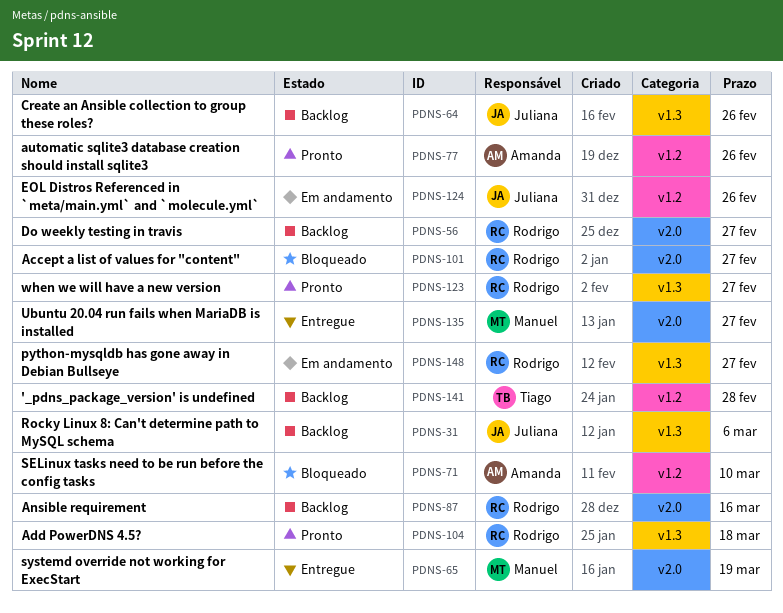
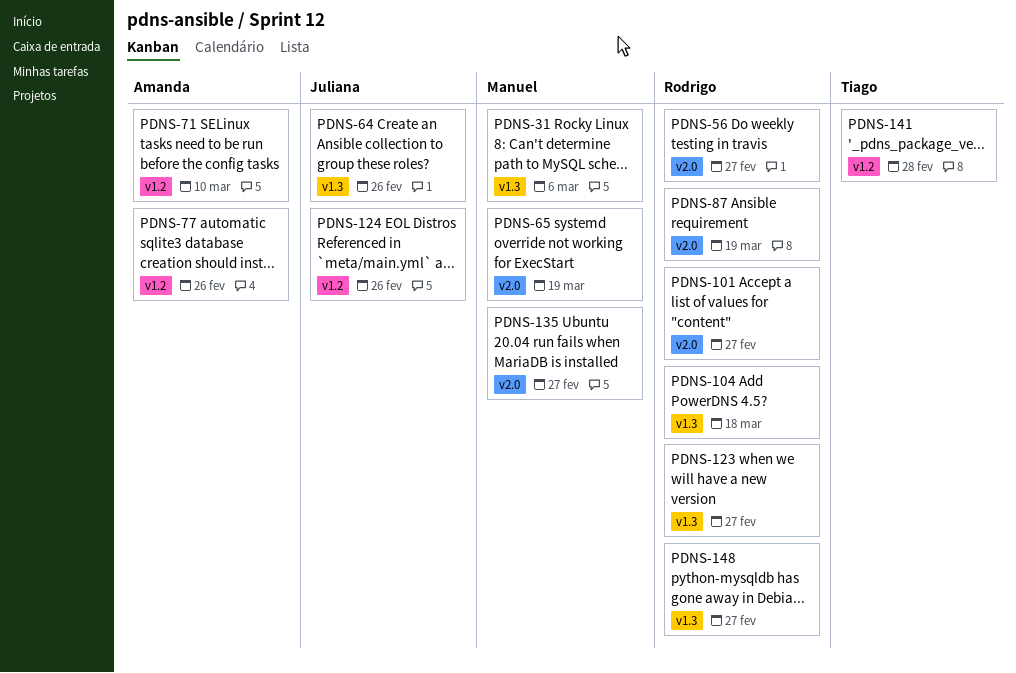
PDNS-31, owner: Juliana -> Manuel
PDNS-87, due: Mar 16 -> Mar 19

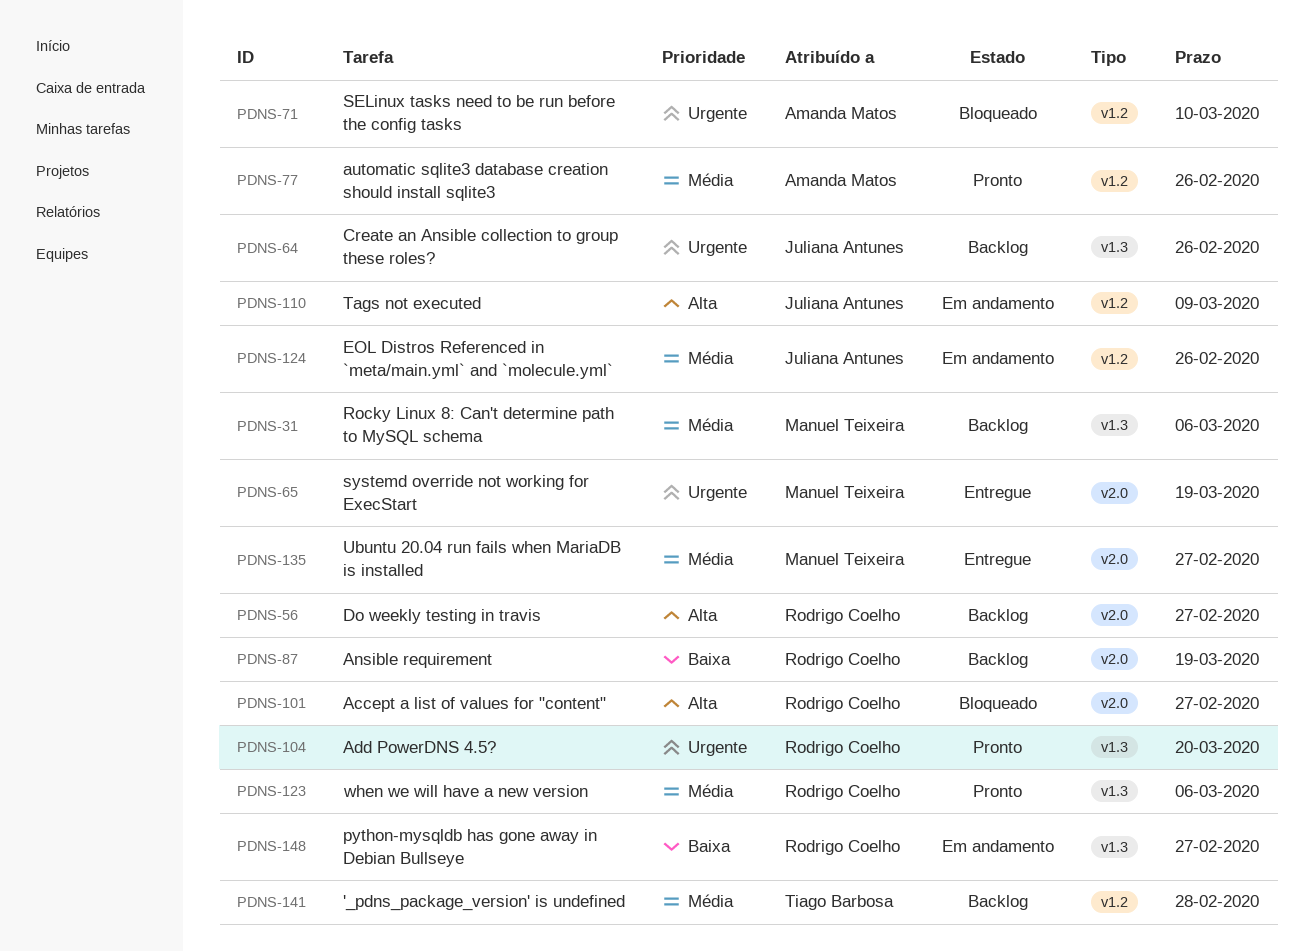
PDNS-104, due: Mar 18 -> Mar 20
PDNS-110: none -> present
PDNS-123, due: Feb 27 -> Mar 6

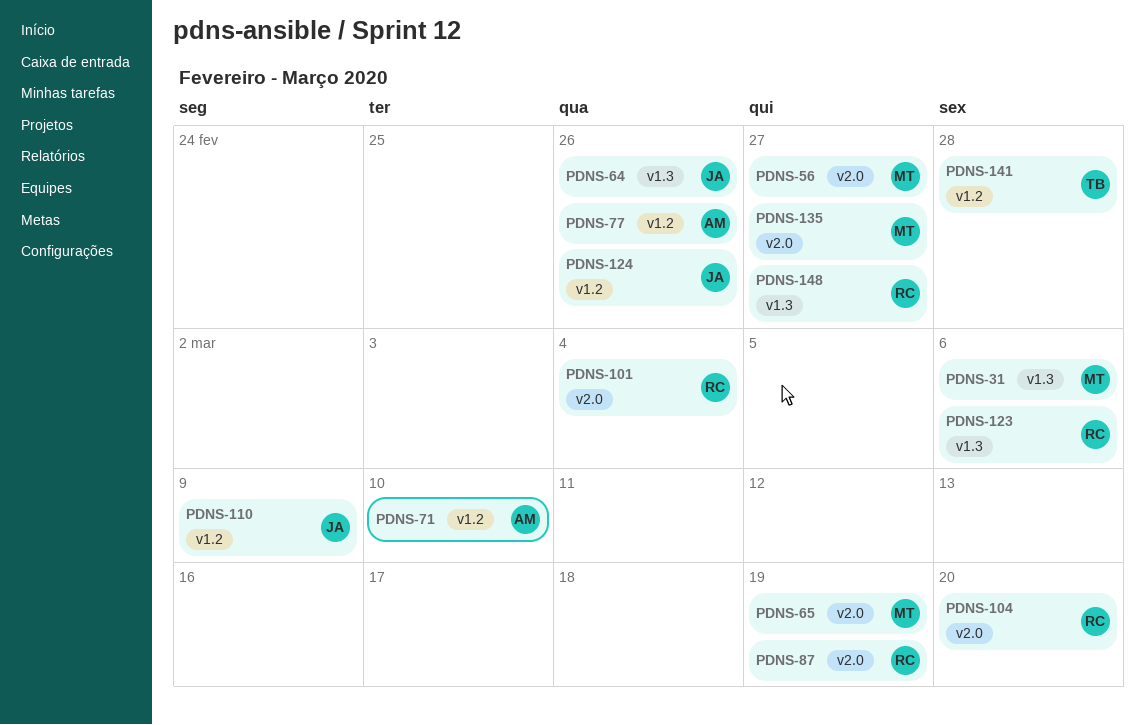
PDNS-56, owner: Rodrigo Coelho -> Manuel Teixeira
PDNS-101, due: Feb 27 -> Mar 4
PDNS-104, label: v1.3 -> v2.0

